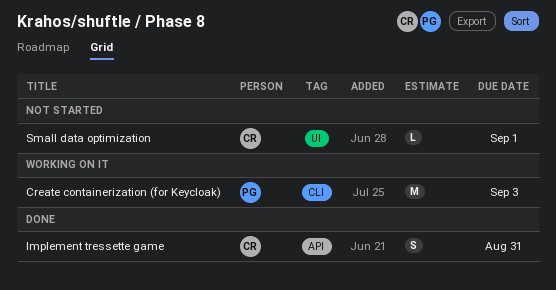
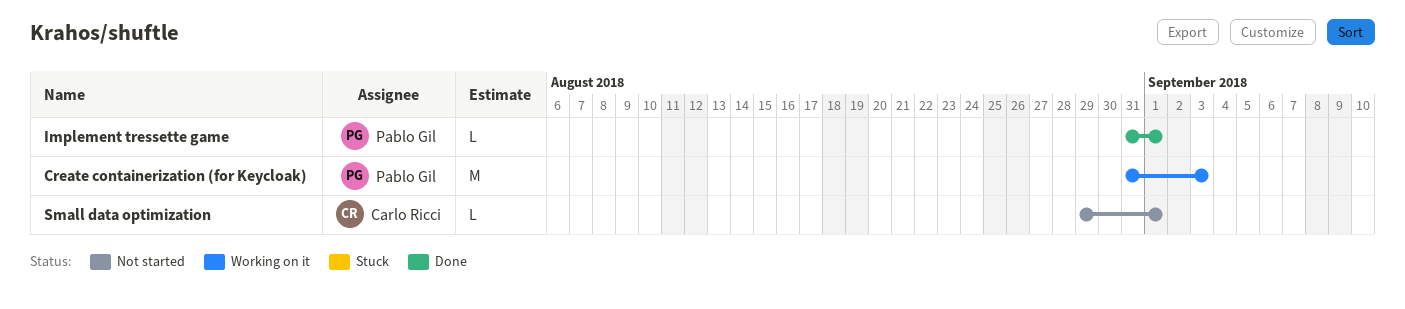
Implement tressette game, owner: Carlo Ricci -> Pablo Gil
Implement tressette game, estimate: S -> L
Implement tressette game, due: Aug 31 -> Sep 1

